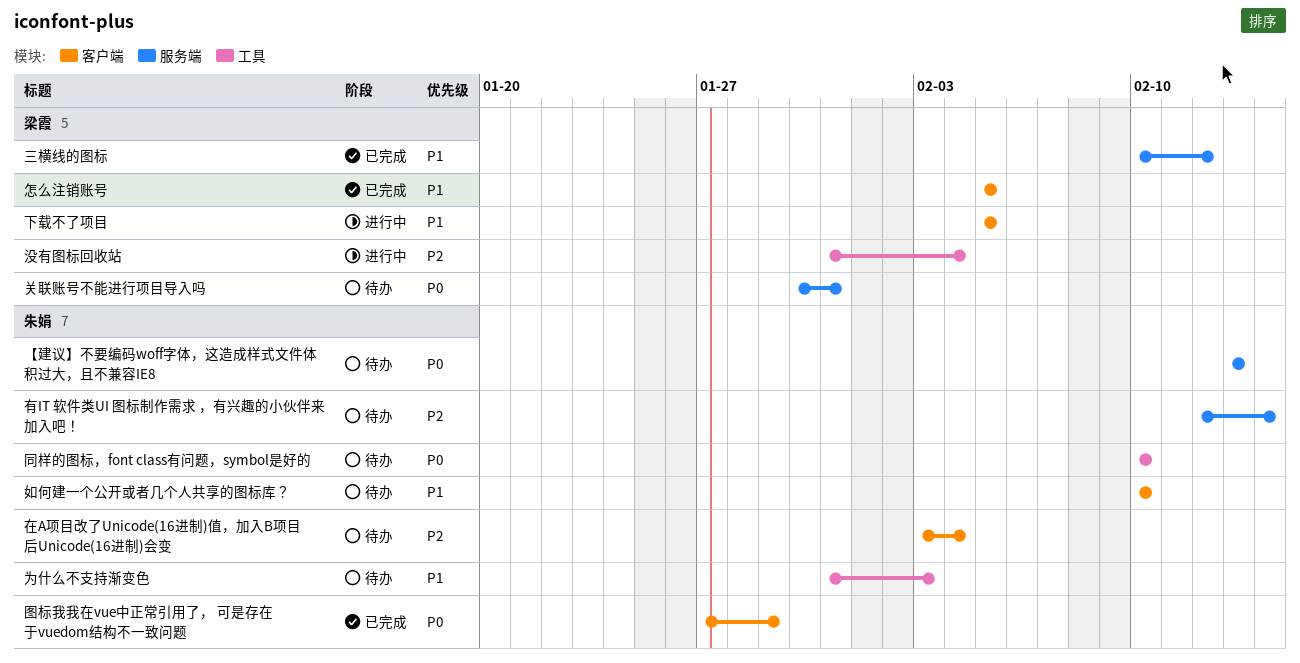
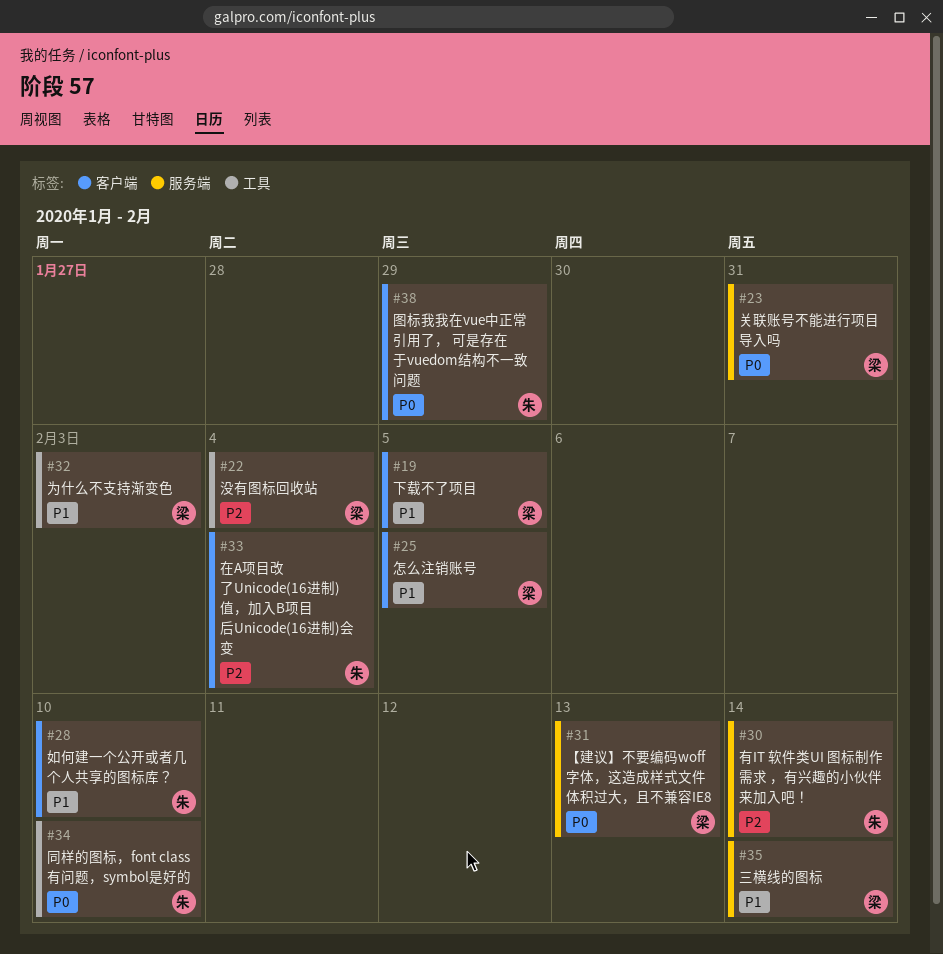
【建议】不要编码woff字体，这造成样式文件体积过大，且不兼容IE8, owner: 朱娟 -> 梁霞
三横线的图标, due: Feb 12 -> Feb 14
为什么不支持渐变色, owner: 朱娟 -> 梁霞

